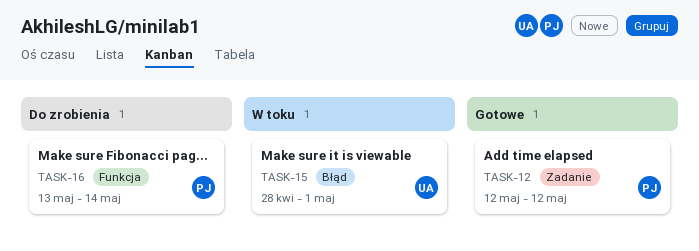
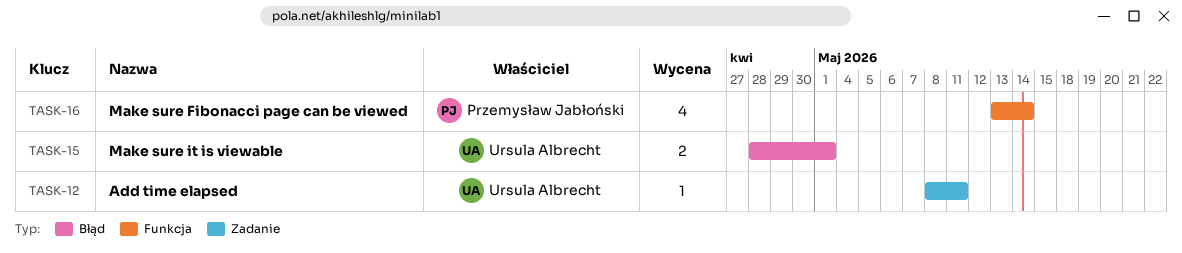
TASK-12, owner: Przemysław Jabłoński -> Ursula Albrecht
TASK-12, start: May 12 -> May 8
TASK-12, due: May 12 -> May 11

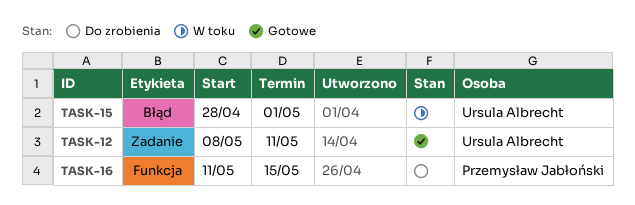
TASK-16, start: May 13 -> May 11
TASK-16, due: May 14 -> May 15

